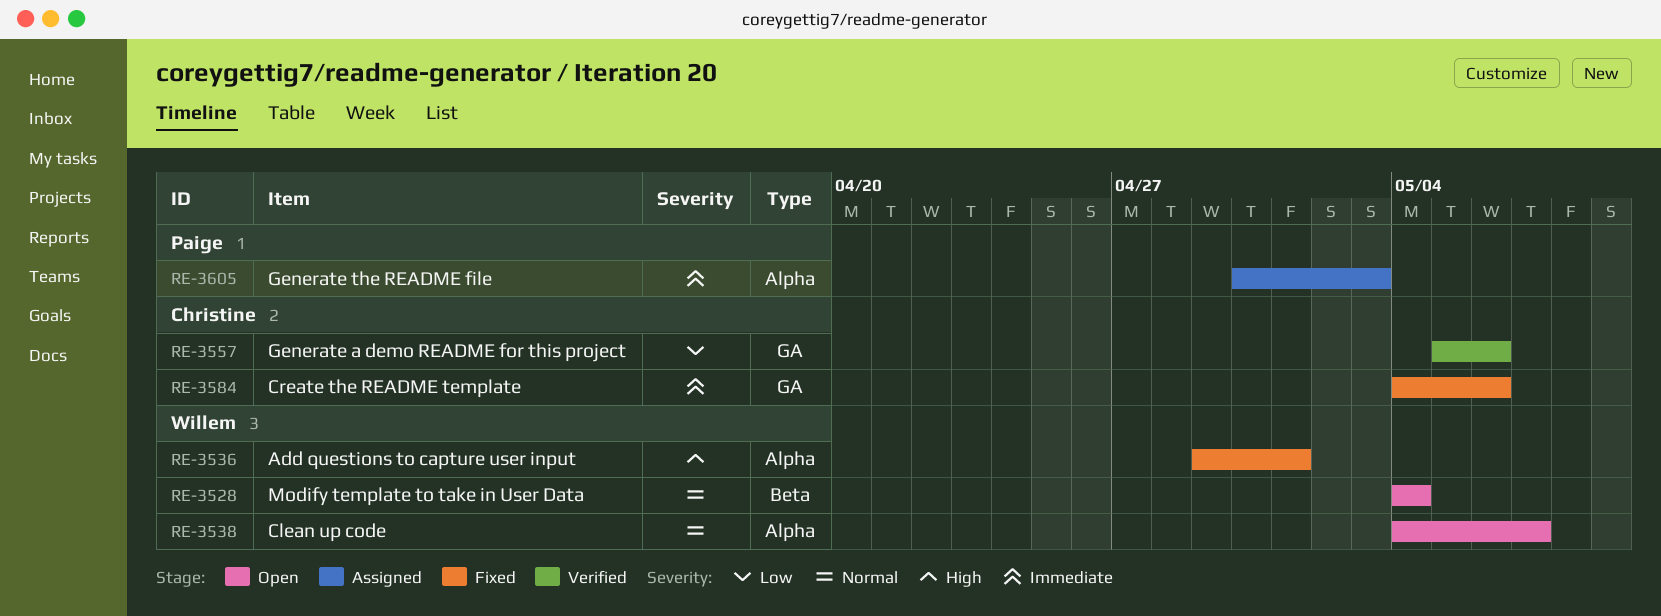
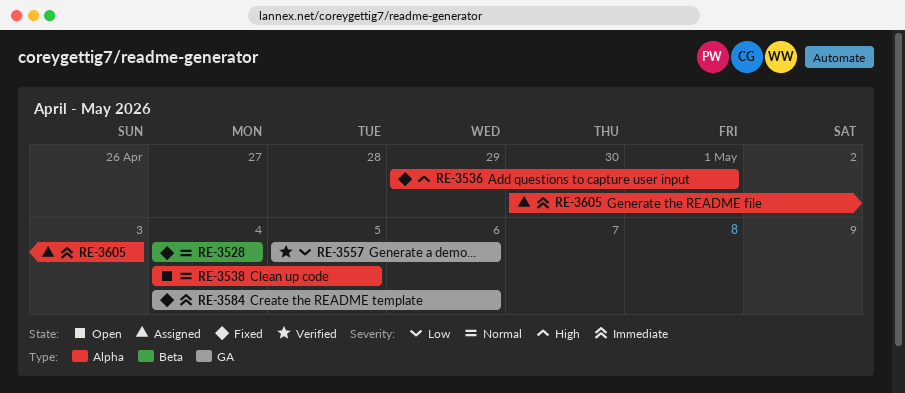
RE-3528, status: Open -> Fixed
RE-3538, due: May 7 -> May 5

